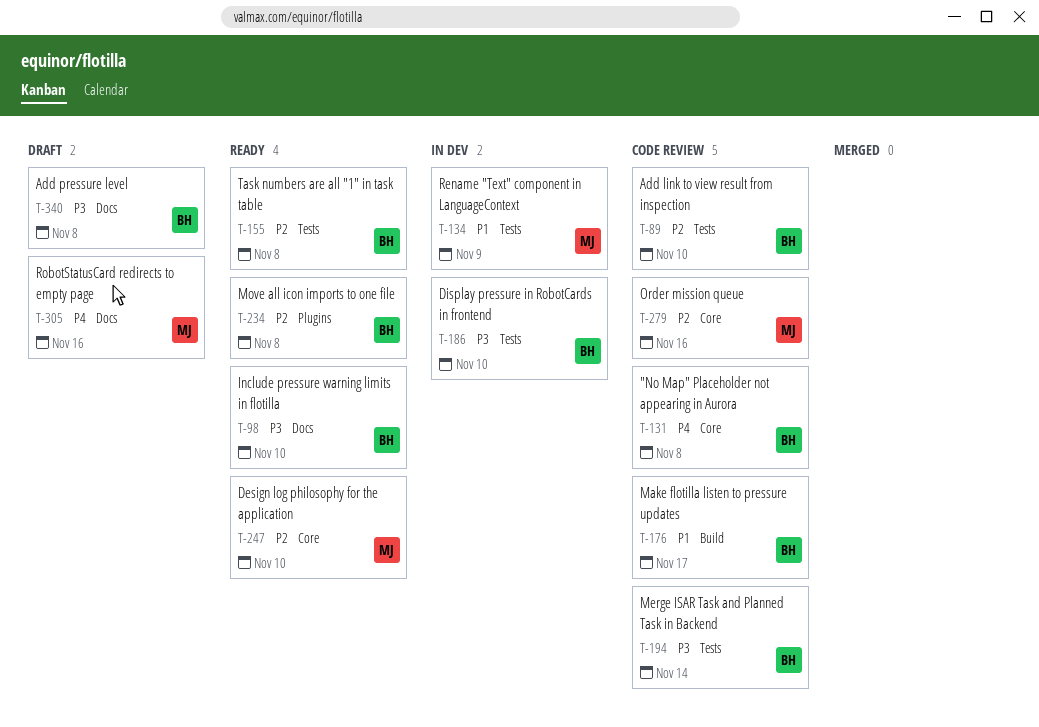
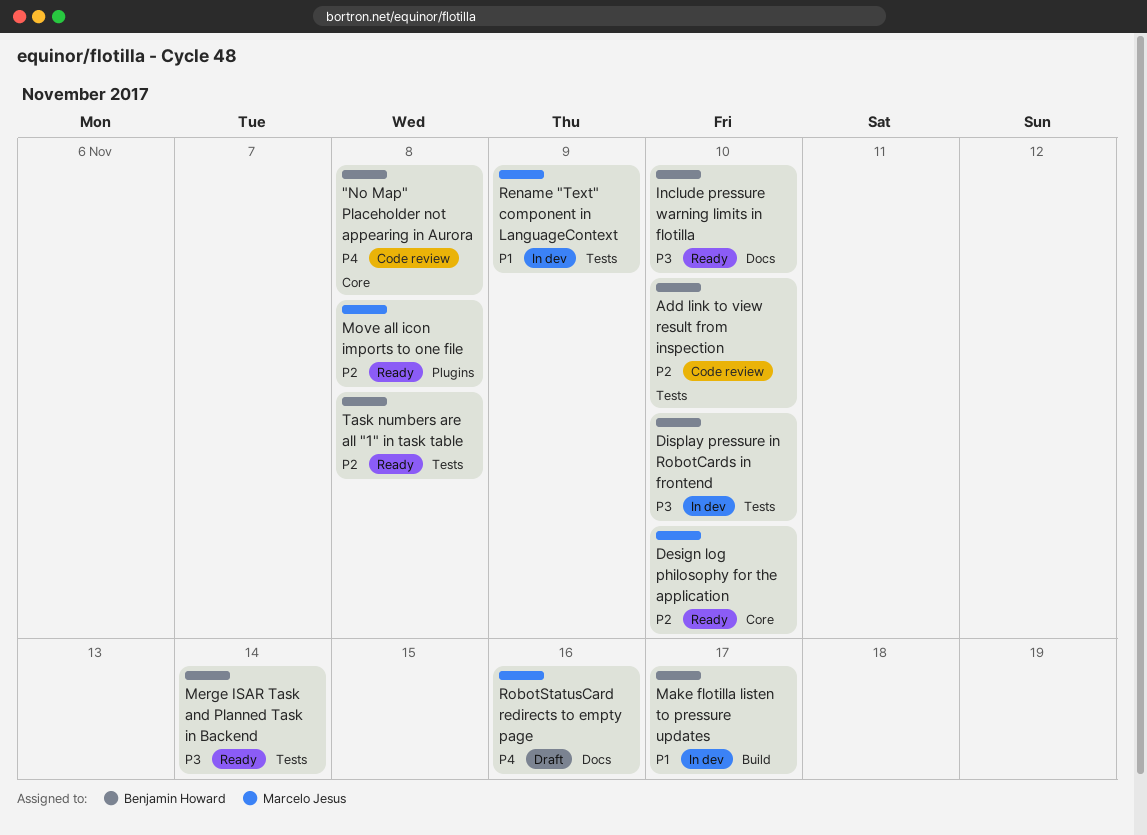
Add pressure level: present -> none
Make flotilla listen to pressure updates, status: Code review -> In dev
Merge ISAR Task and Planned Task in Backend, status: Code review -> Ready
Move all icon imports to one file, owner: Benjamin Howard -> Marcelo Jesus
Order mission queue: present -> none

